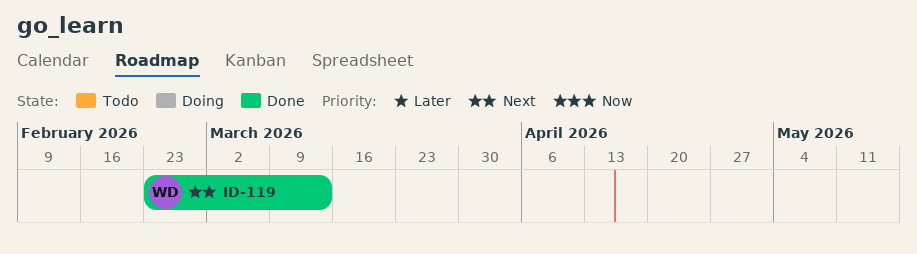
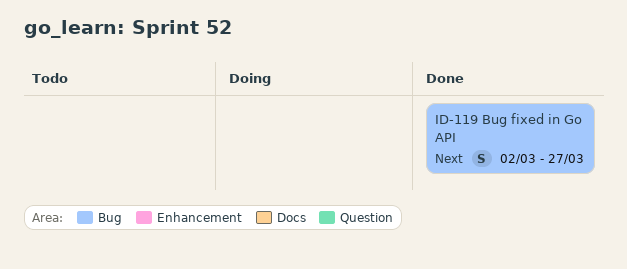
ID-119, start: Feb 23 -> Mar 2
ID-119, due: Mar 13 -> Mar 27

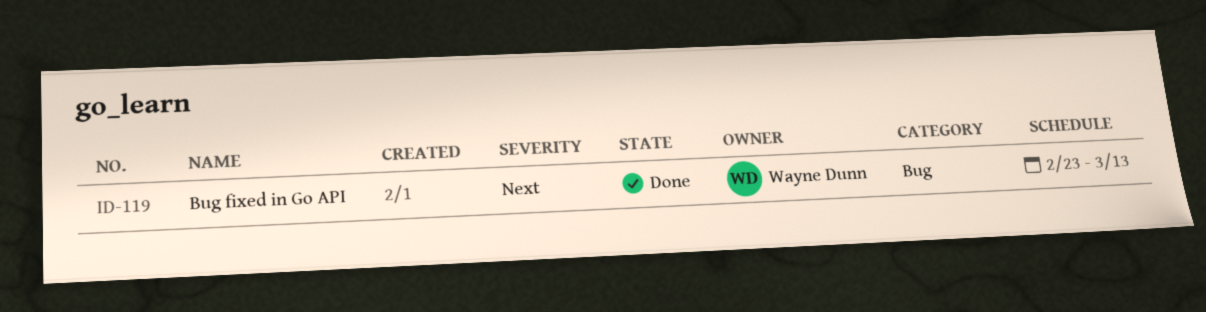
ID-119, start: Mar 2 -> Feb 23
ID-119, due: Mar 27 -> Mar 13

